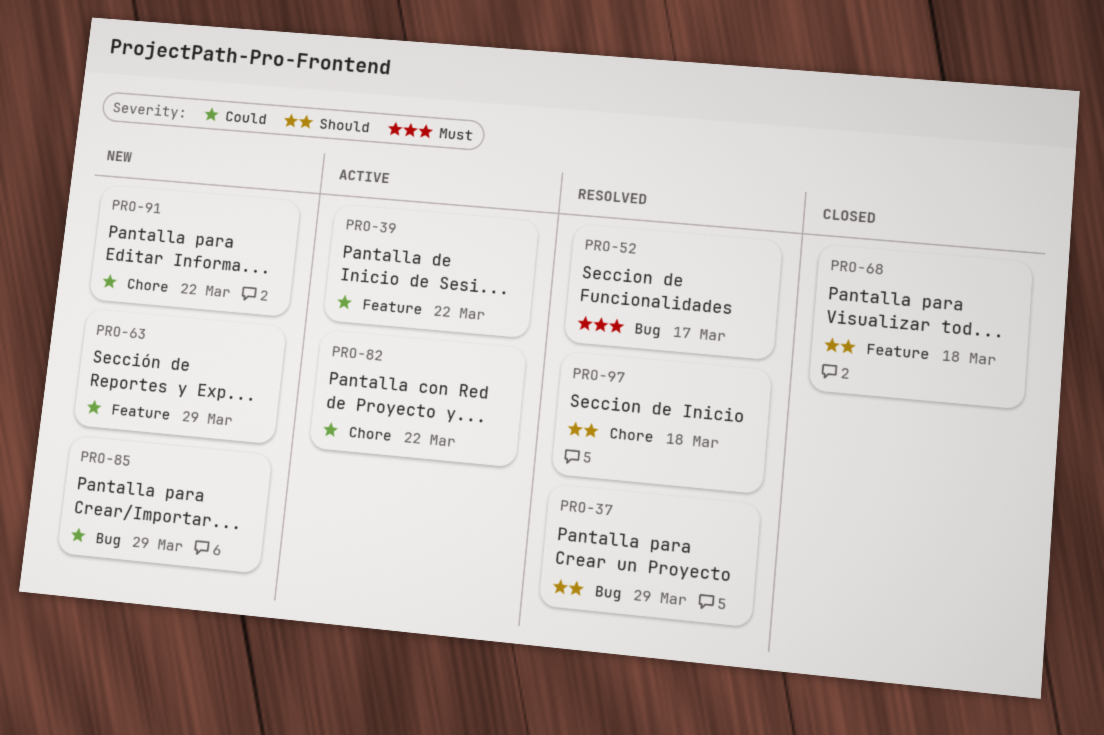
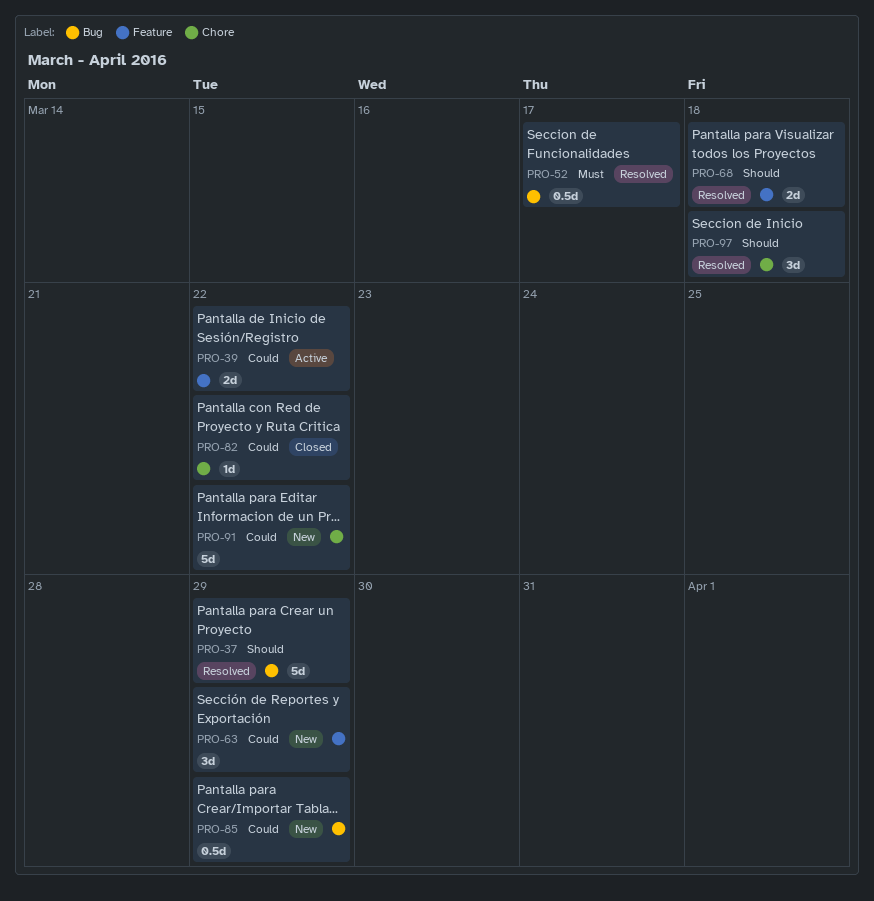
PRO-68, status: Closed -> Resolved
PRO-82, status: Active -> Closed

